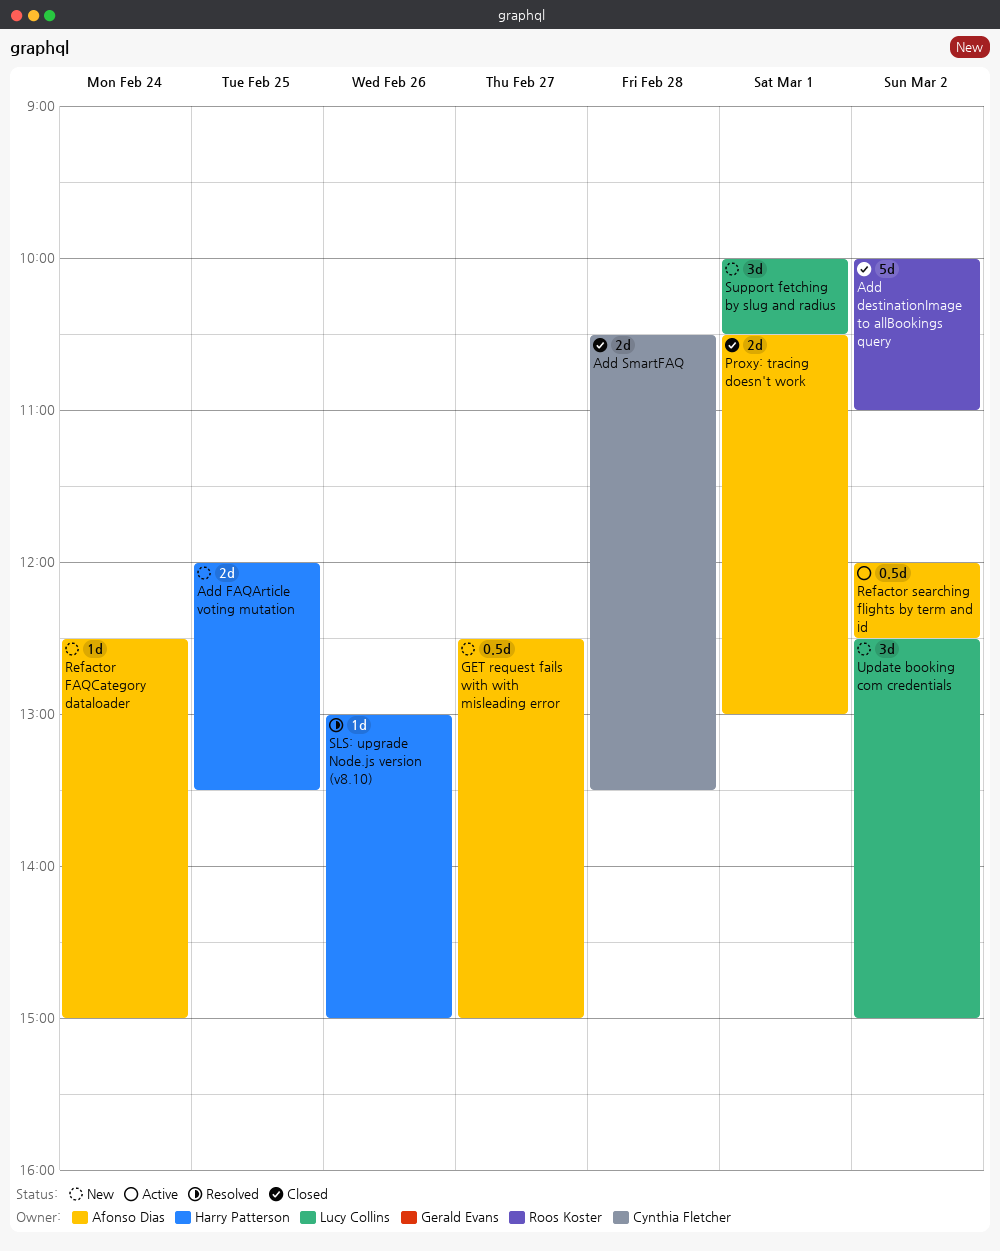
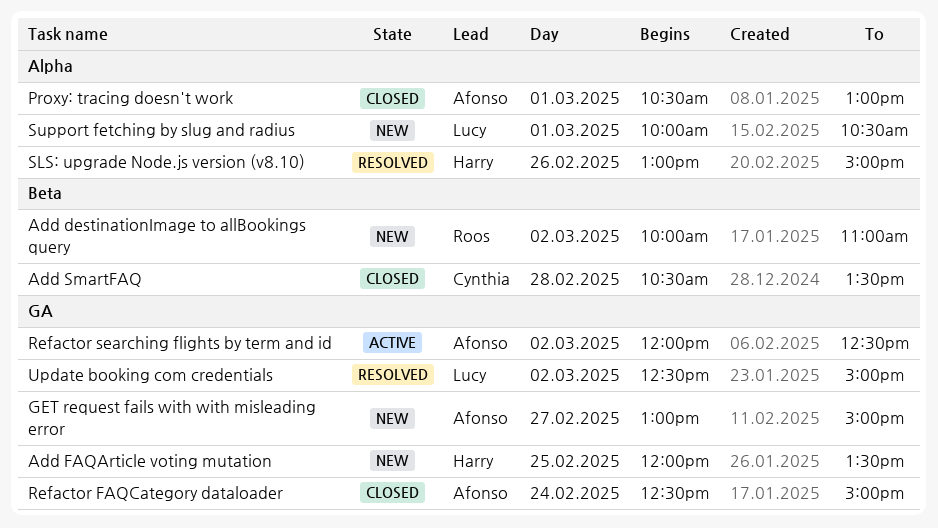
Add destinationImage to allBookings query, status: Closed -> New
GET request fails with with misleading error, begins: 12:30 -> 13:00
Refactor FAQCategory dataloader, status: New -> Closed
Update booking com credentials, status: New -> Resolved

